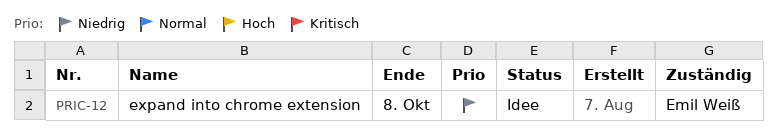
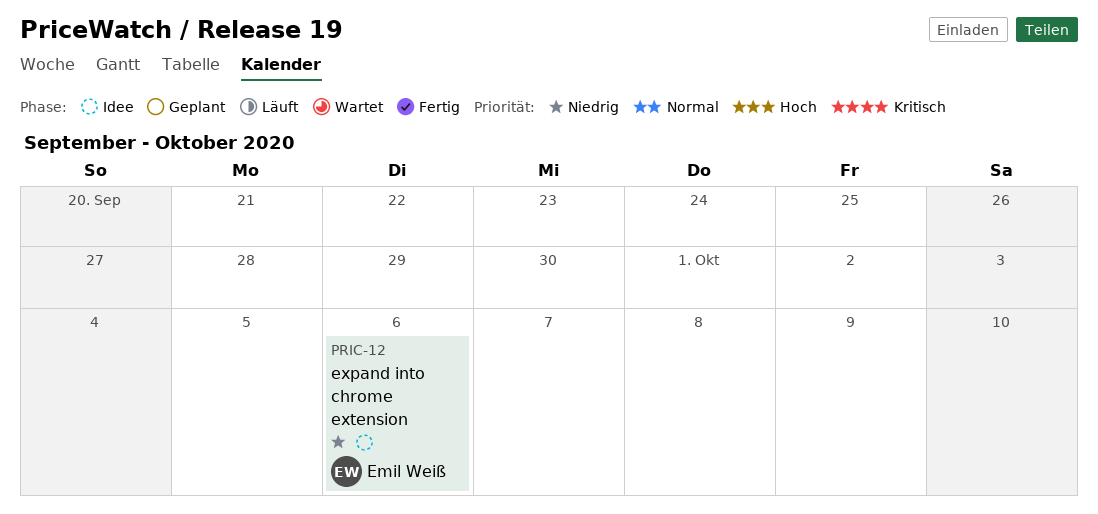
PRIC-12, due: Oct 8 -> Oct 6

